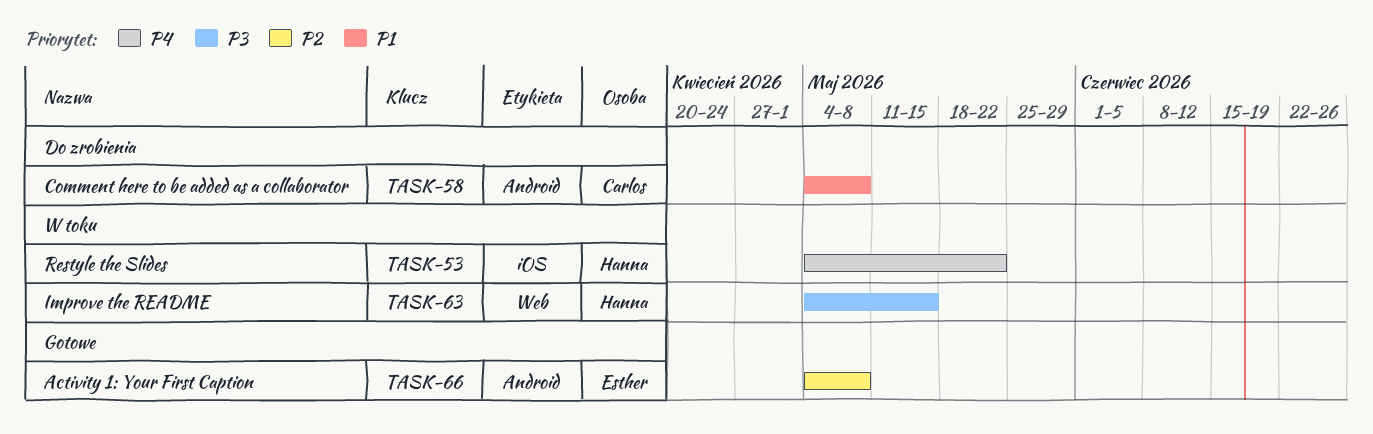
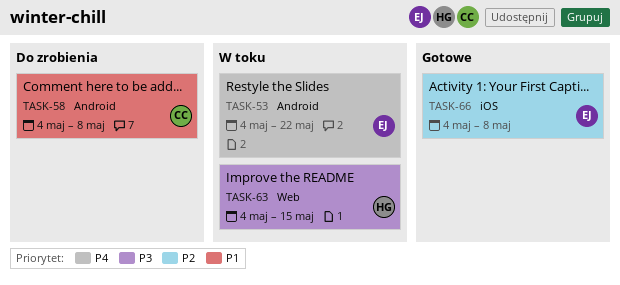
TASK-53, owner: Hanna -> Esther
TASK-53, label: iOS -> Android
TASK-66, label: Android -> iOS

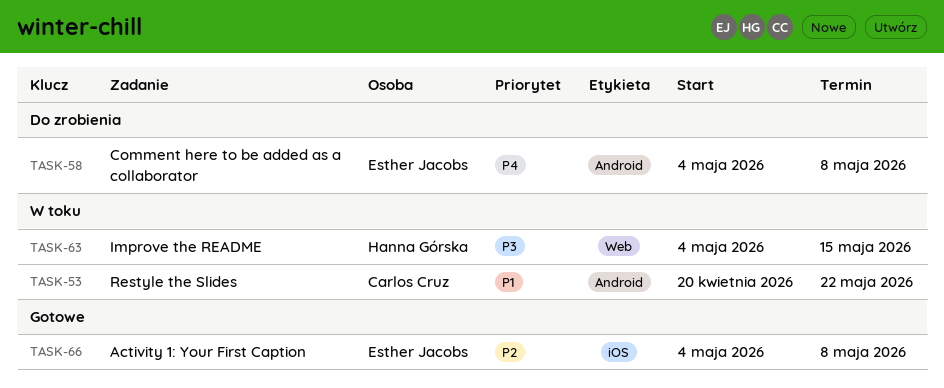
TASK-53, owner: Esther Jacobs -> Carlos Cruz
TASK-53, priority: P4 -> P1
TASK-53, start: May 4 -> Apr 20
TASK-58, owner: Carlos Cruz -> Esther Jacobs
TASK-58, priority: P1 -> P4

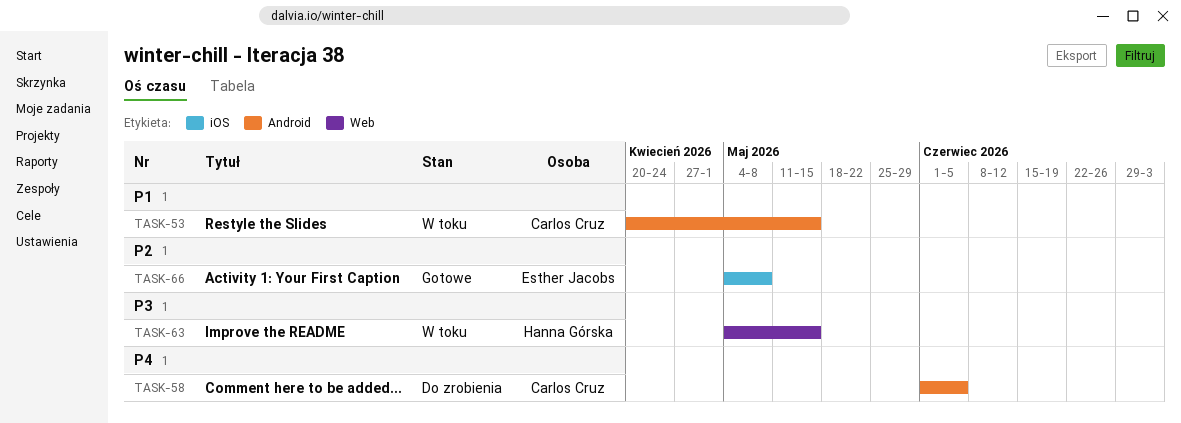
TASK-53, due: May 22 -> May 15
TASK-58, owner: Esther Jacobs -> Carlos Cruz
TASK-58, start: May 4 -> Jun 1
TASK-58, due: May 8 -> Jun 5

